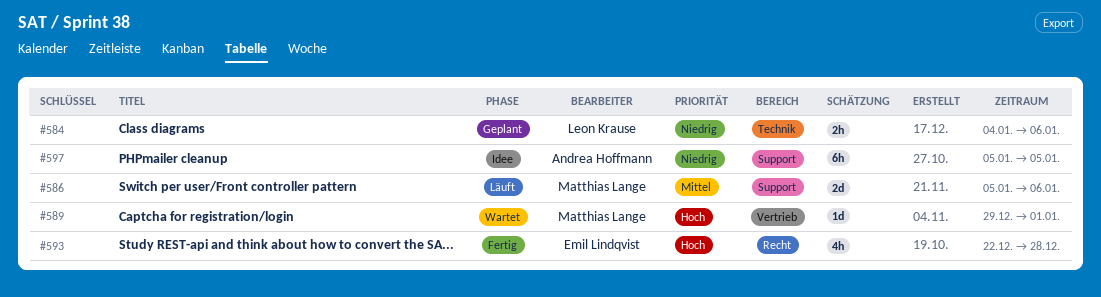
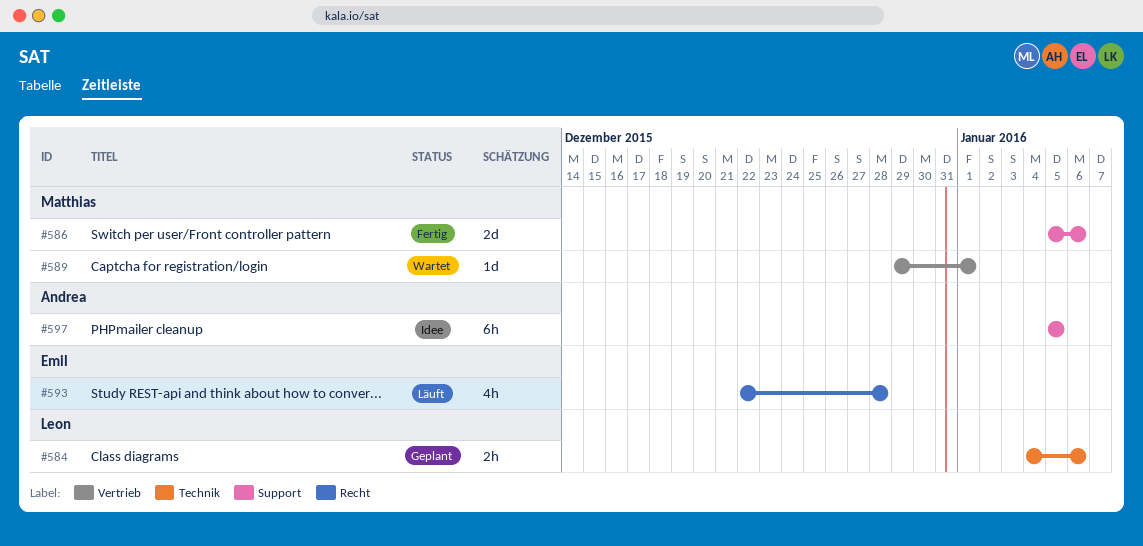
#586, status: Läuft -> Fertig
#593, status: Fertig -> Läuft

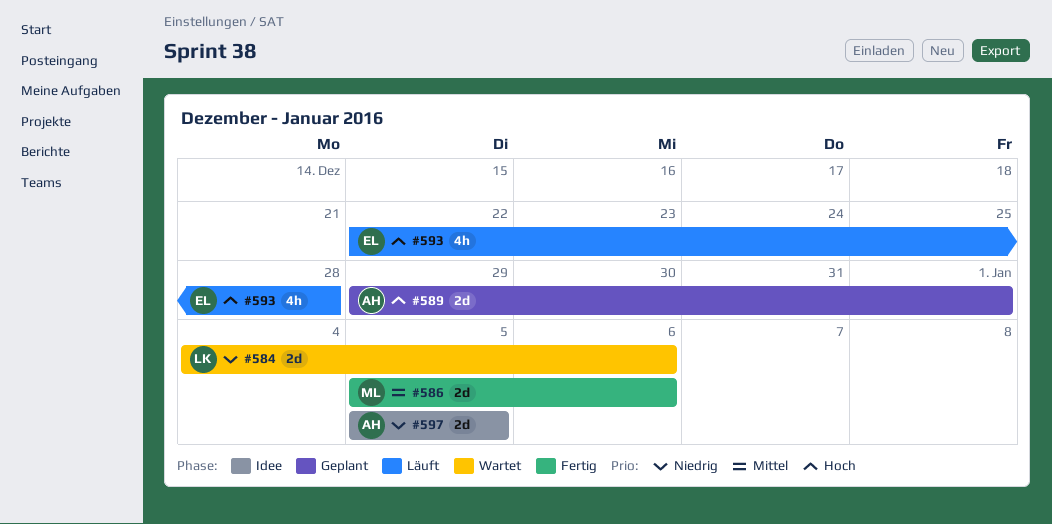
#584, status: Geplant -> Wartet
#584, estimate: 2h -> 2d
#589, status: Wartet -> Geplant
#589, owner: Matthias -> Andrea
#589, estimate: 1d -> 2d
#597, estimate: 6h -> 2d

